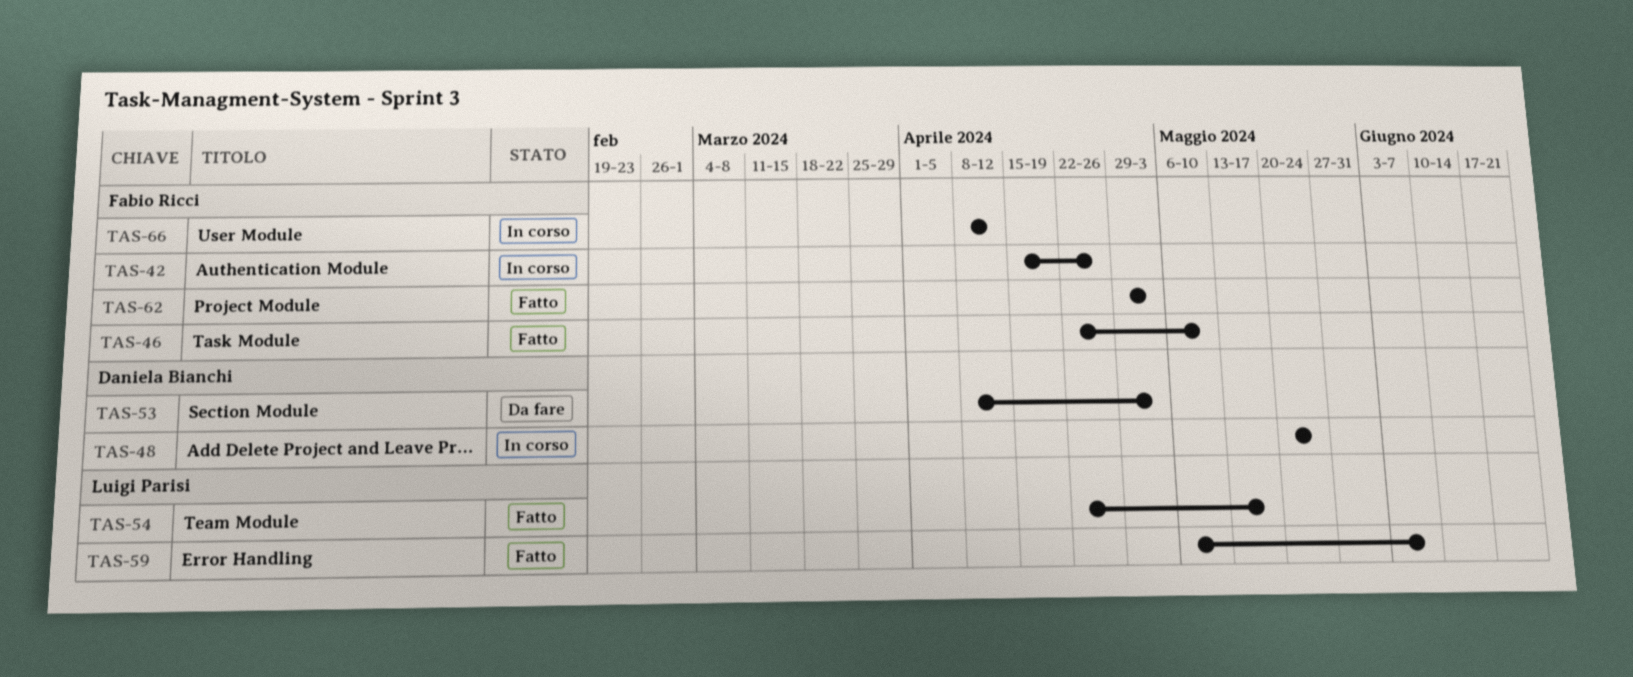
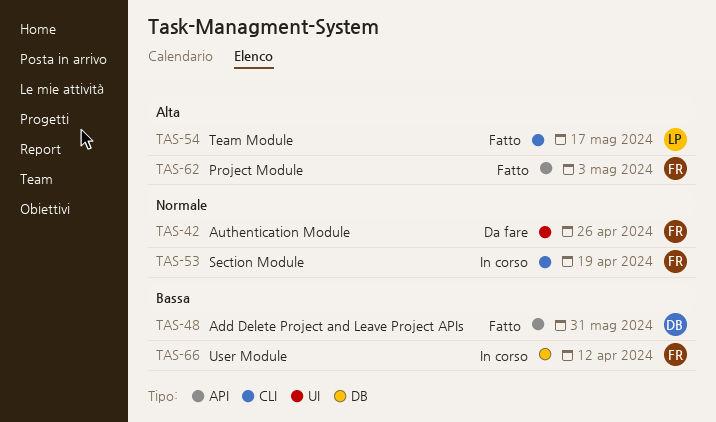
TAS-42, status: In corso -> Da fare
TAS-46: present -> none
TAS-48, status: In corso -> Fatto
TAS-48, due: May 24 -> May 31
TAS-53, status: Da fare -> In corso
TAS-53, owner: Daniela Bianchi -> Fabio Ricci
TAS-53, due: May 3 -> Apr 19
TAS-59: present -> none

